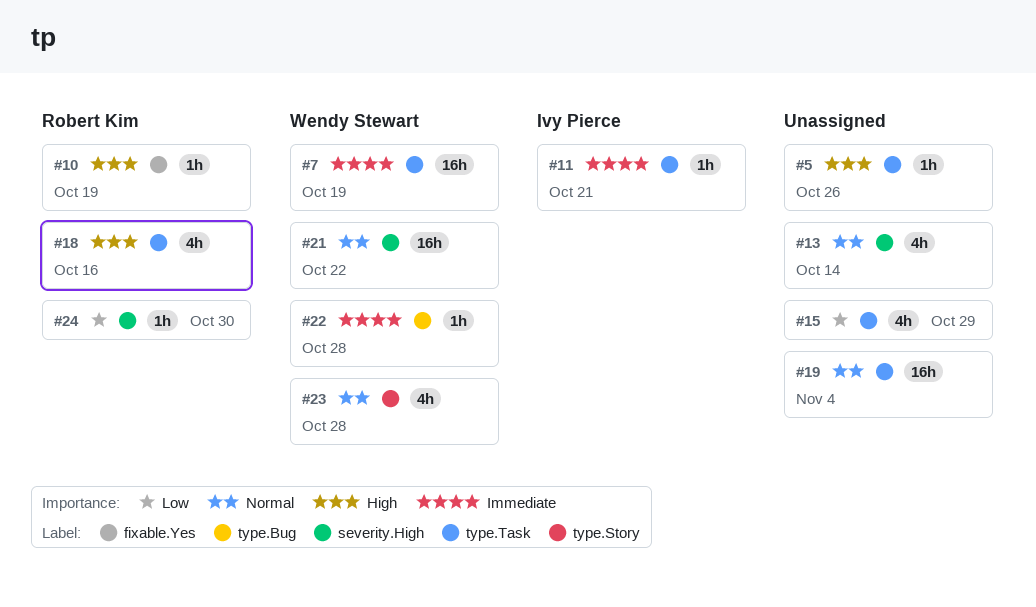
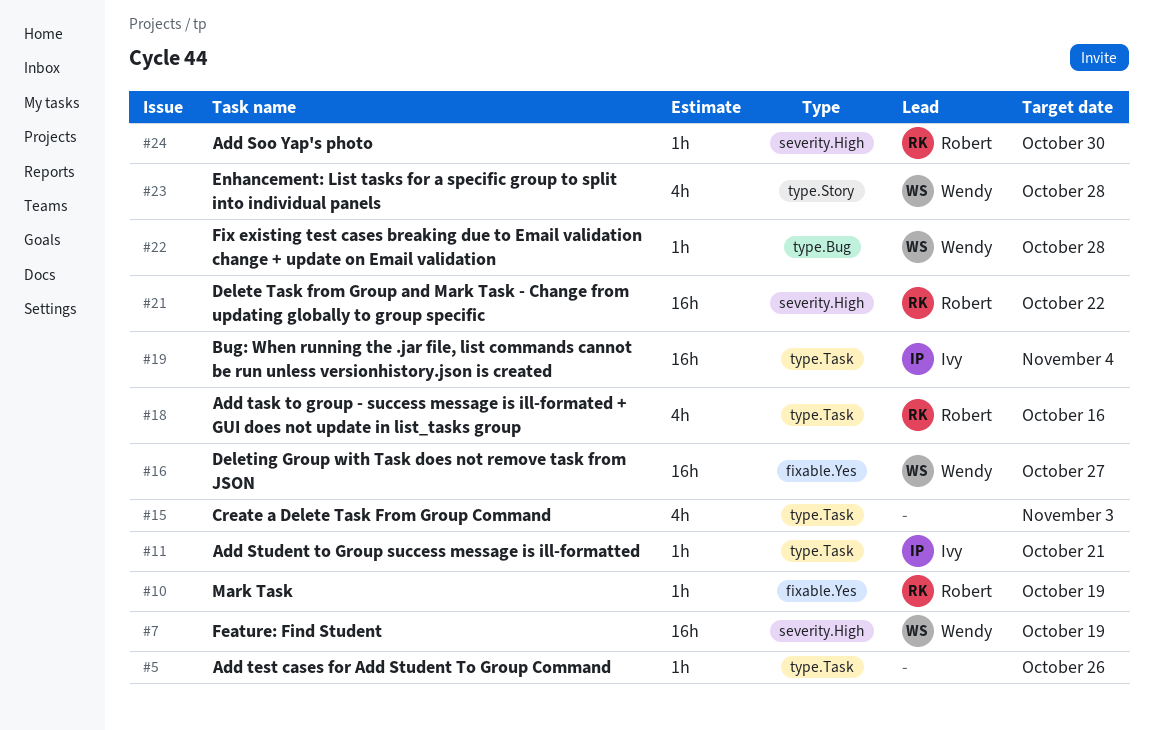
#7, label: type.Task -> severity.High
#13: present -> none
#15, due: Oct 29 -> Nov 3
#16: none -> present
#19, owner: none -> Ivy Pierce
#21, owner: Wendy Stewart -> Robert Kim

